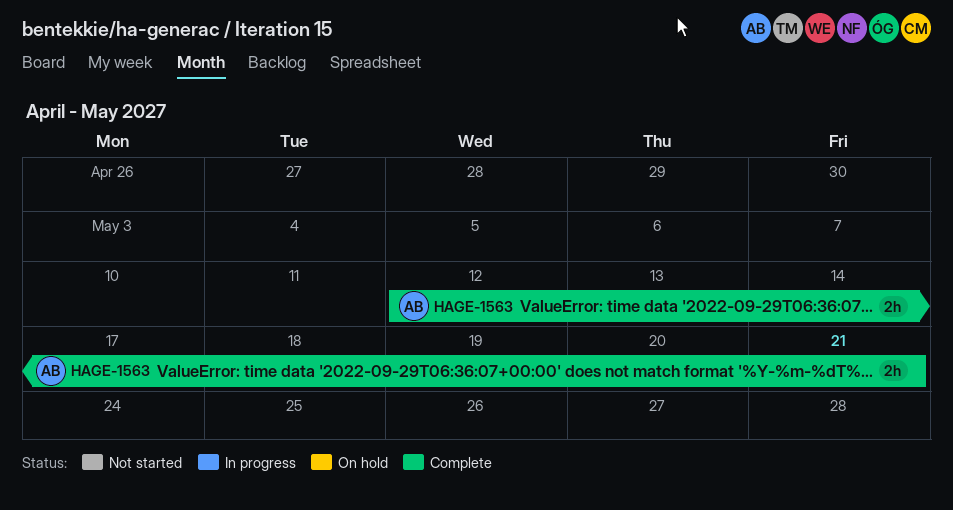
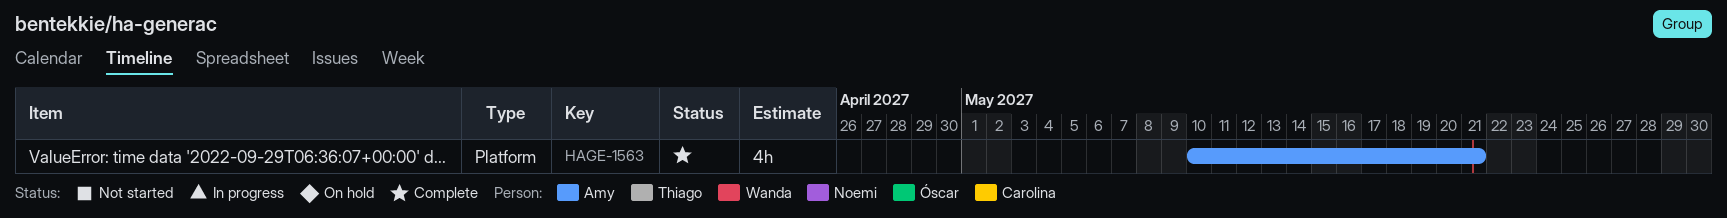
HAGE-1563, estimate: 2h -> 4h
HAGE-1563, start: May 12 -> May 10

